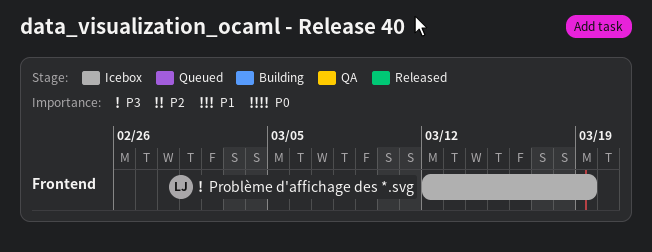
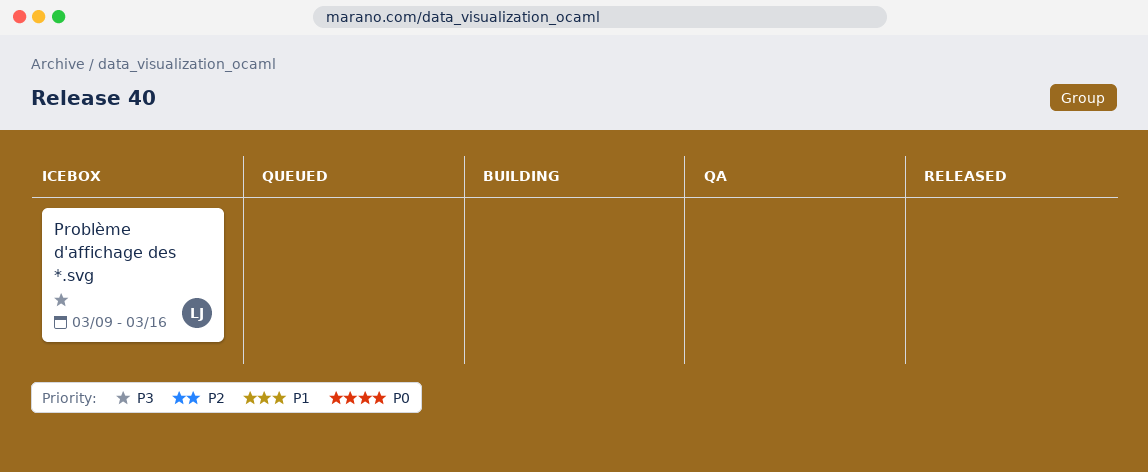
Problème d'affichage des *.svg, start: Mar 12 -> Mar 9
Problème d'affichage des *.svg, due: Mar 19 -> Mar 16

